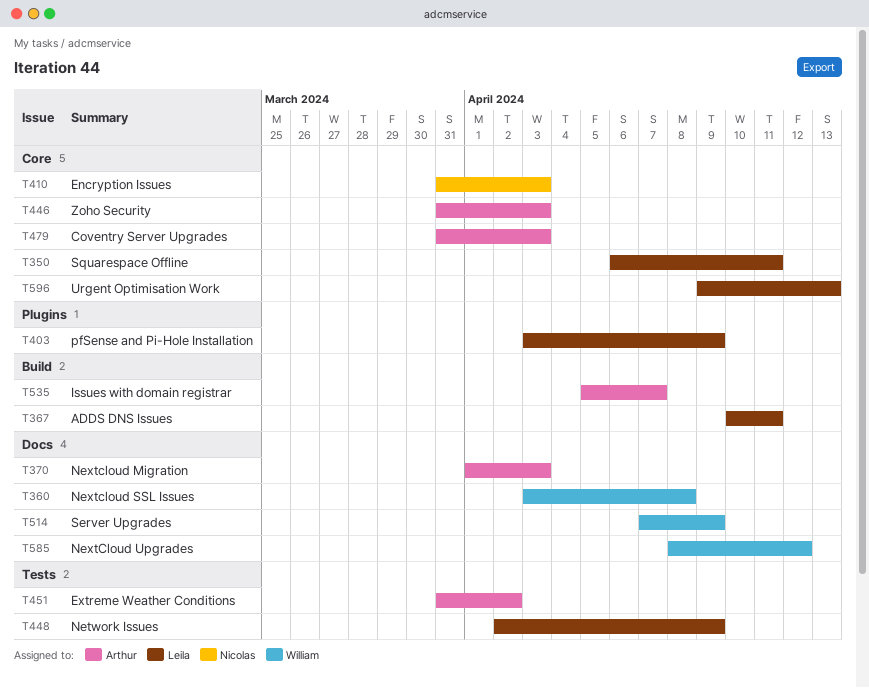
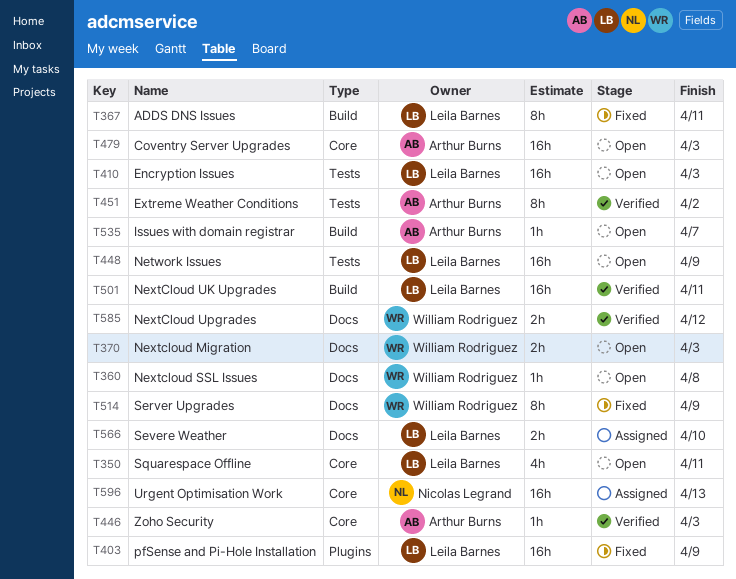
T370, owner: Arthur Burns -> William Rodriguez
T410, owner: Nicolas Legrand -> Leila Barnes
T410, label: Core -> Tests
T501: none -> present
T566: none -> present
T596, owner: Leila Barnes -> Nicolas Legrand

